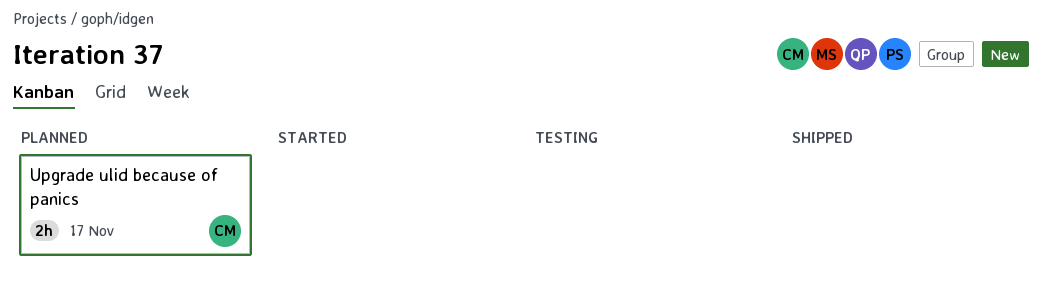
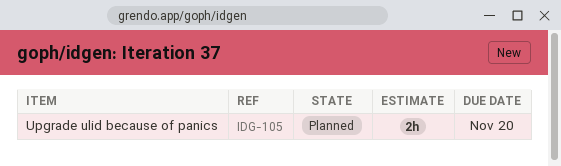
Upgrade ulid because of panics, due: Nov 17 -> Nov 20

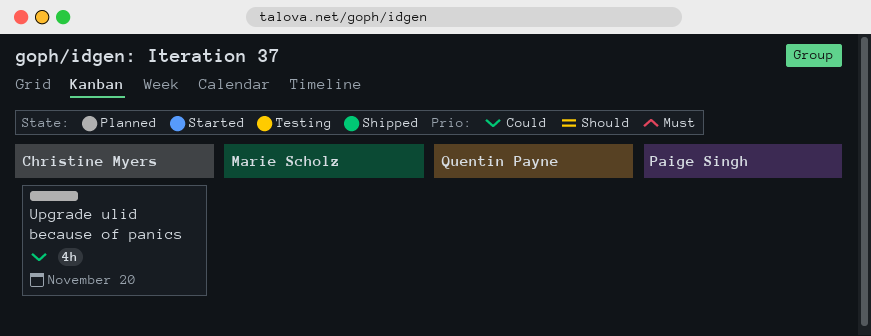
Upgrade ulid because of panics, estimate: 2h -> 4h

